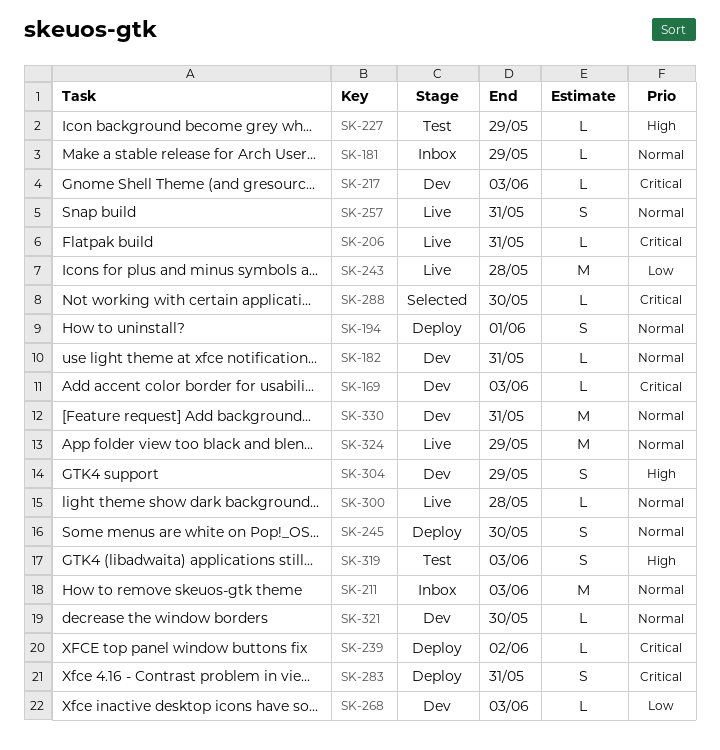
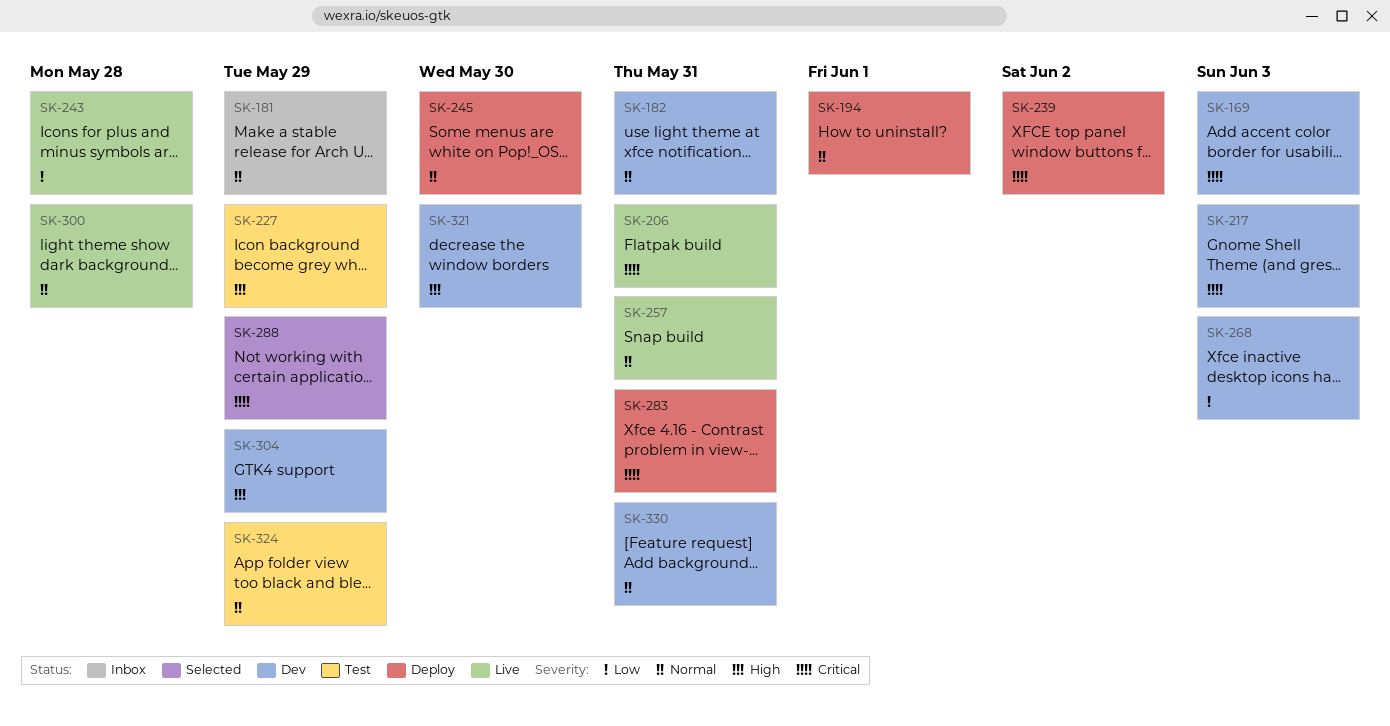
SK-211: present -> none
SK-288, due: May 30 -> May 29
SK-319: present -> none
SK-321, priority: Normal -> High
SK-324, status: Live -> Test

